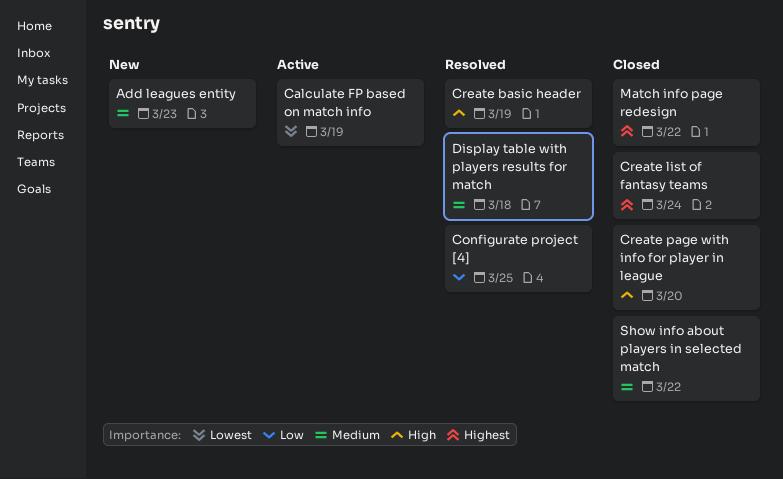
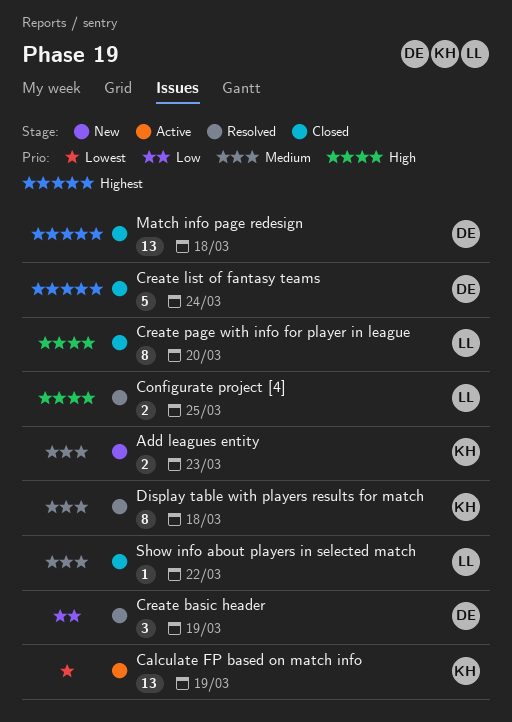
Configurate project [4], priority: Low -> High
Create basic header, priority: High -> Low
Match info page redesign, due: Mar 22 -> Mar 18

